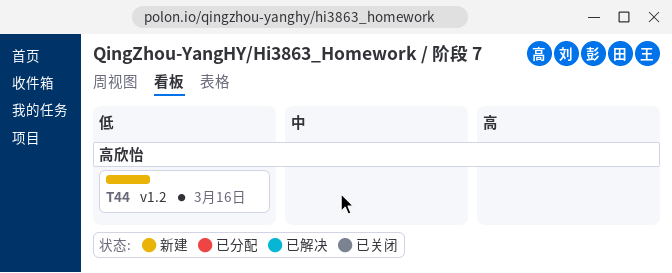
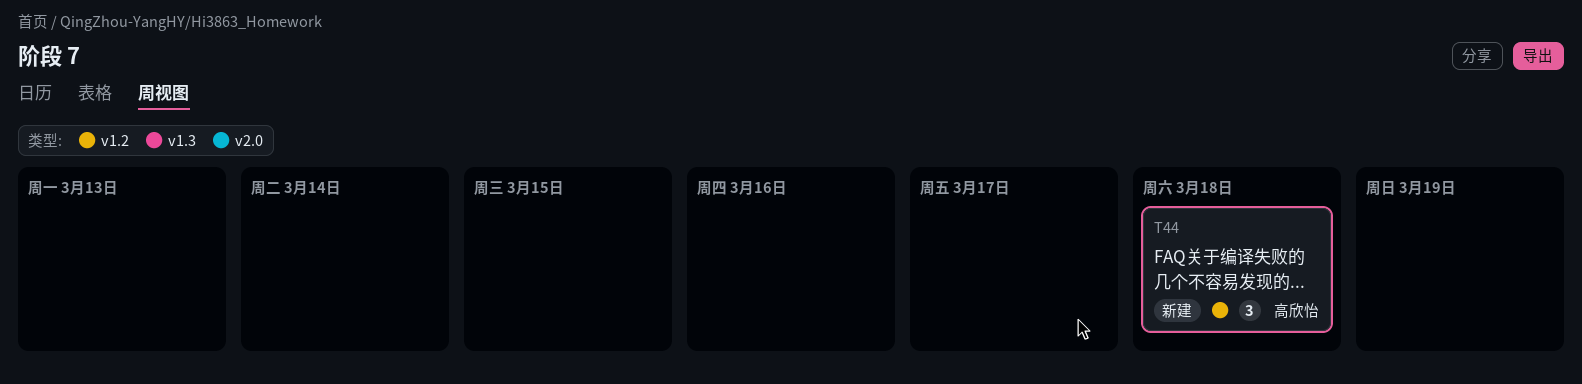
T44, estimate: 1 -> 3
T44, due: Mar 16 -> Mar 18

